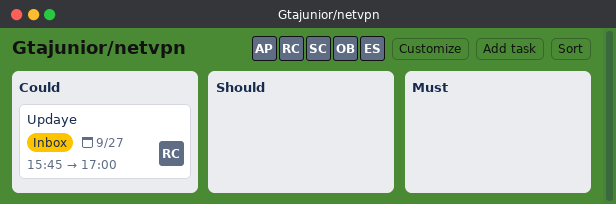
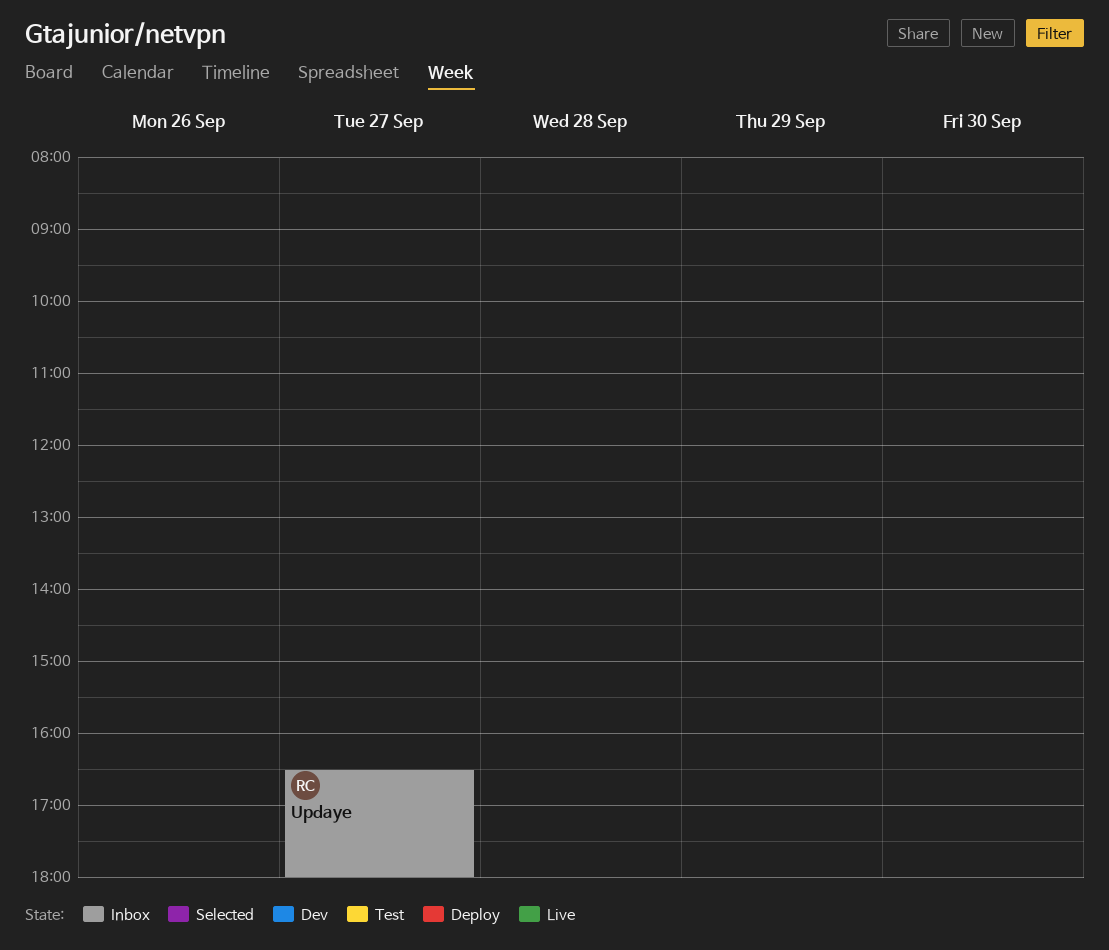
Updaye, begins: 15:45 -> 16:30
Updaye, ends: 17:00 -> 18:00

